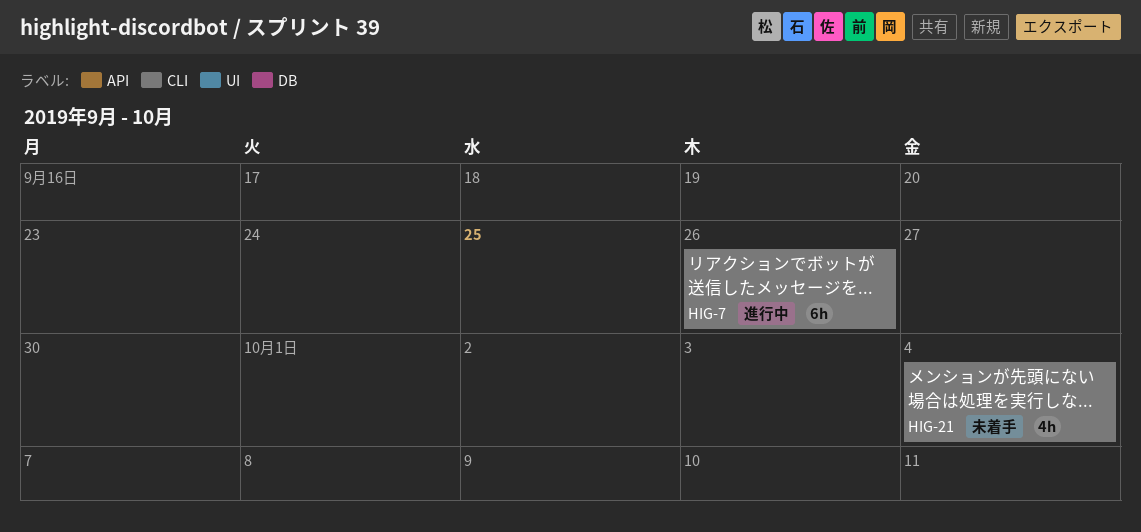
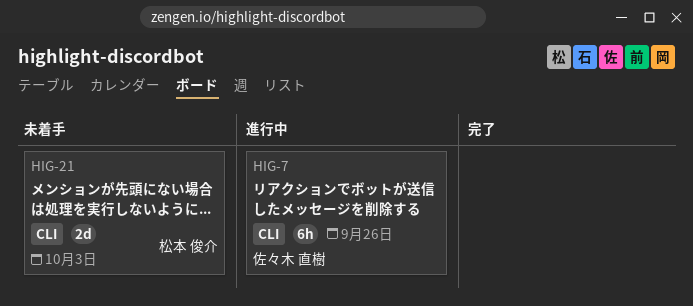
HIG-21, estimate: 4h -> 2d
HIG-21, due: Oct 4 -> Oct 3

